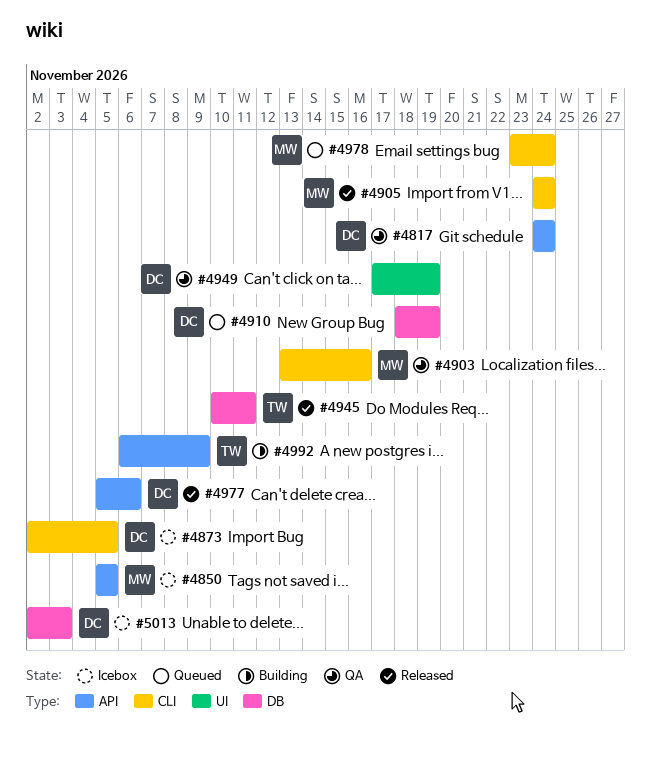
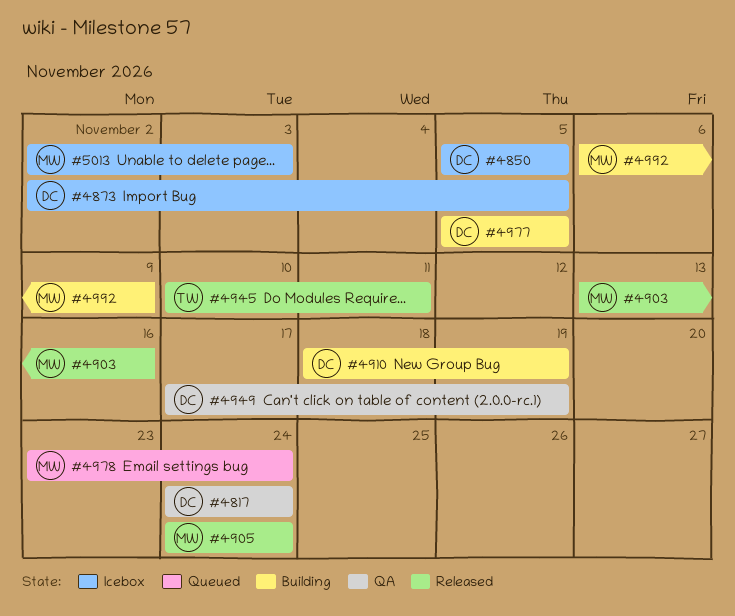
#4850, owner: MW -> DC
#4903, status: QA -> Released
#4910, status: Queued -> Building
#4977, status: Released -> Building
#4977, due: Nov 6 -> Nov 5
#4992, owner: TW -> MW
#5013, owner: DC -> MW

